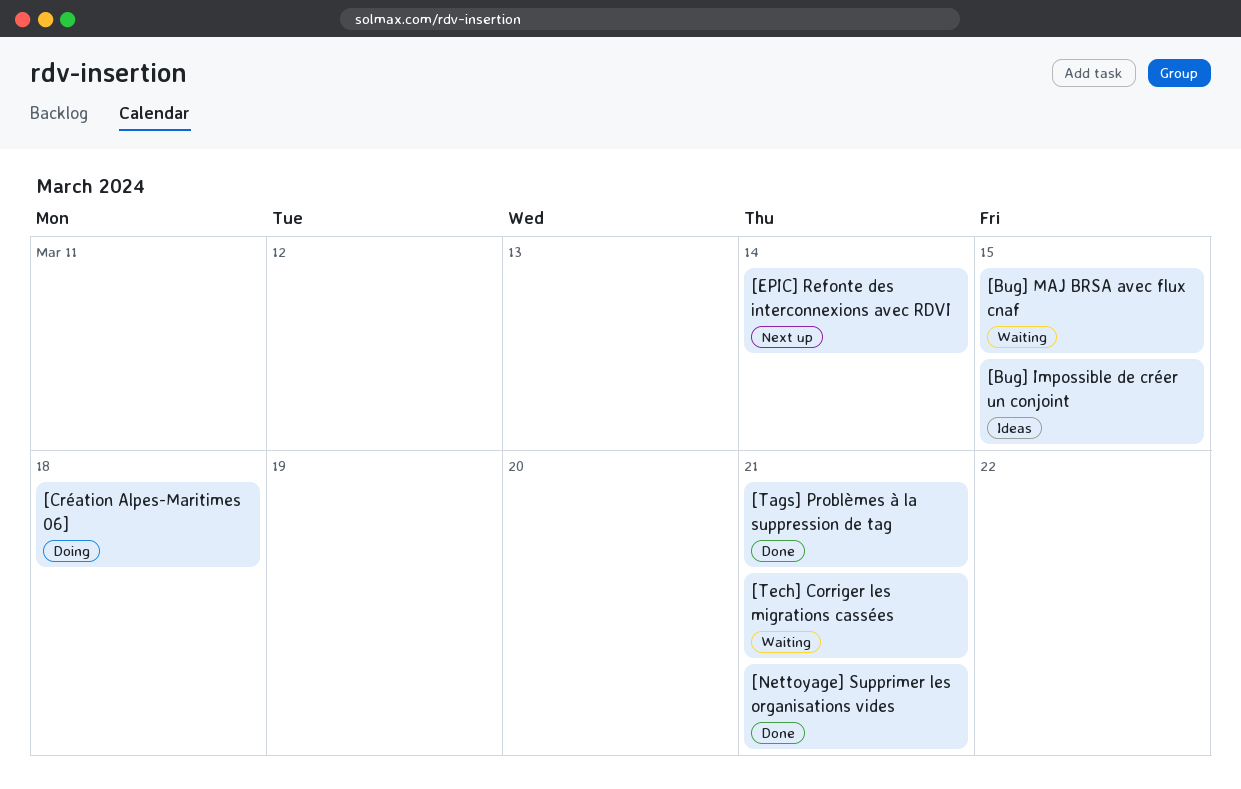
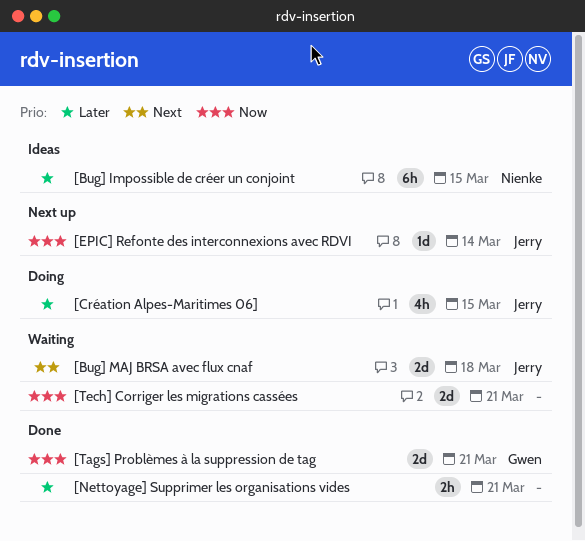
[Bug] MAJ BRSA avec flux cnaf, due: Mar 15 -> Mar 18
[Création Alpes-Maritimes 06], due: Mar 18 -> Mar 15

